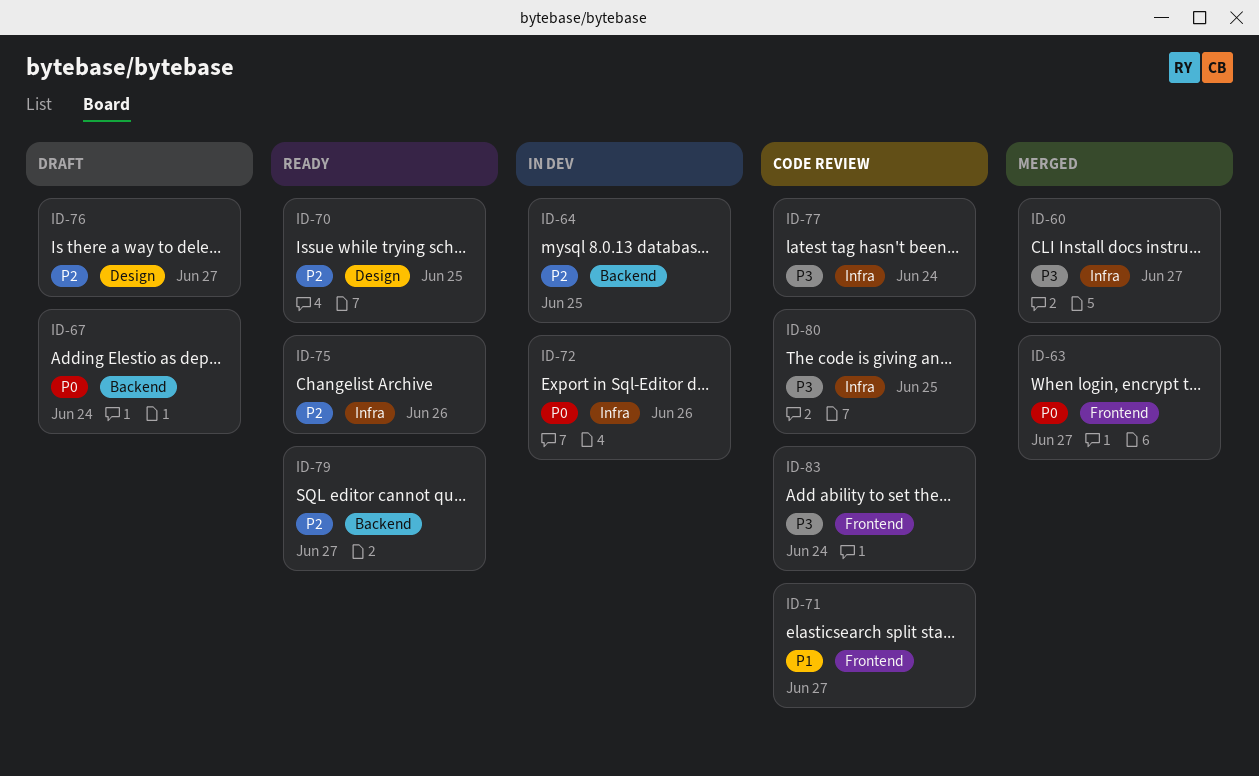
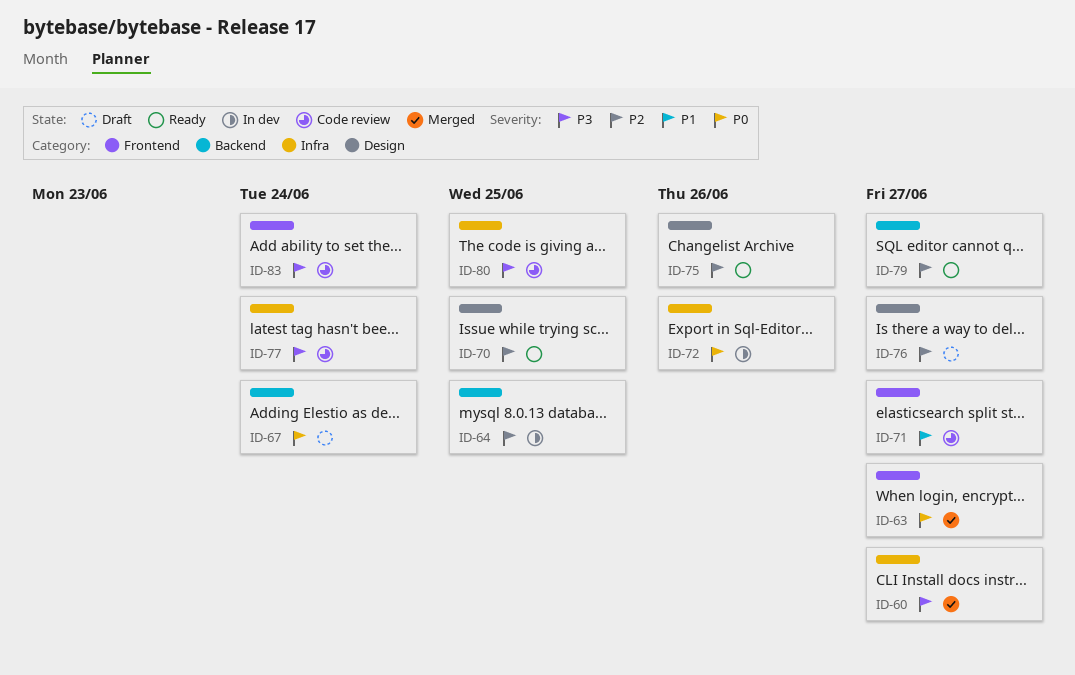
ID-75, label: Infra -> Design

